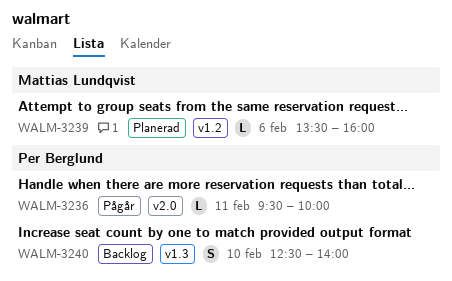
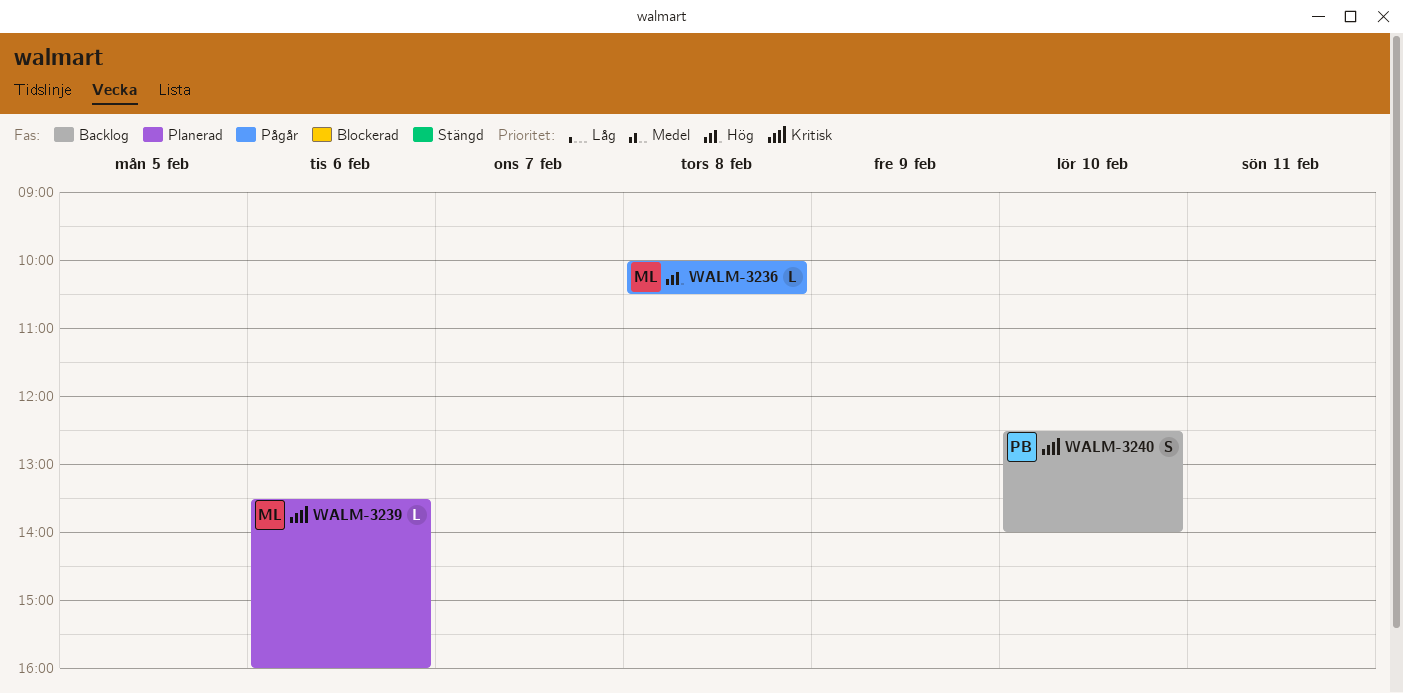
WALM-3236, owner: Per Berglund -> Mattias Lundqvist
WALM-3236, day: Feb 11 -> Feb 8
WALM-3236, begins: 09:30 -> 10:00
WALM-3236, ends: 10:00 -> 10:30

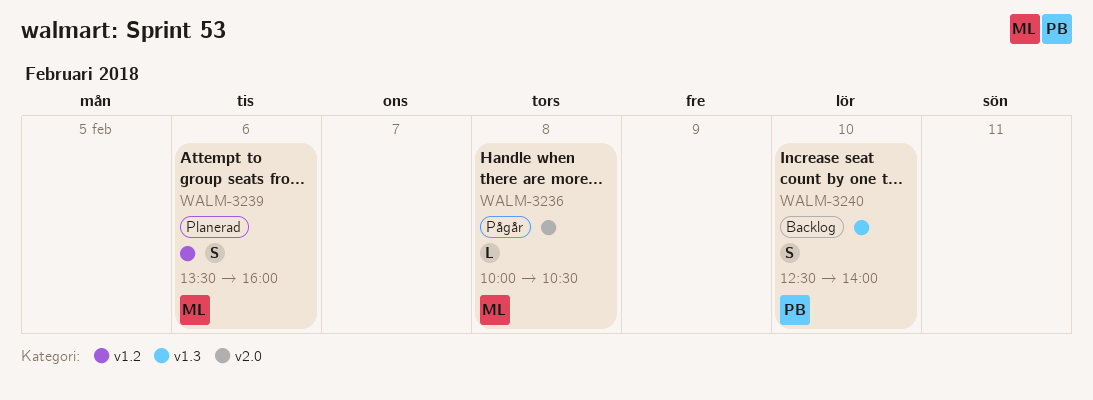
WALM-3239, estimate: L -> S

